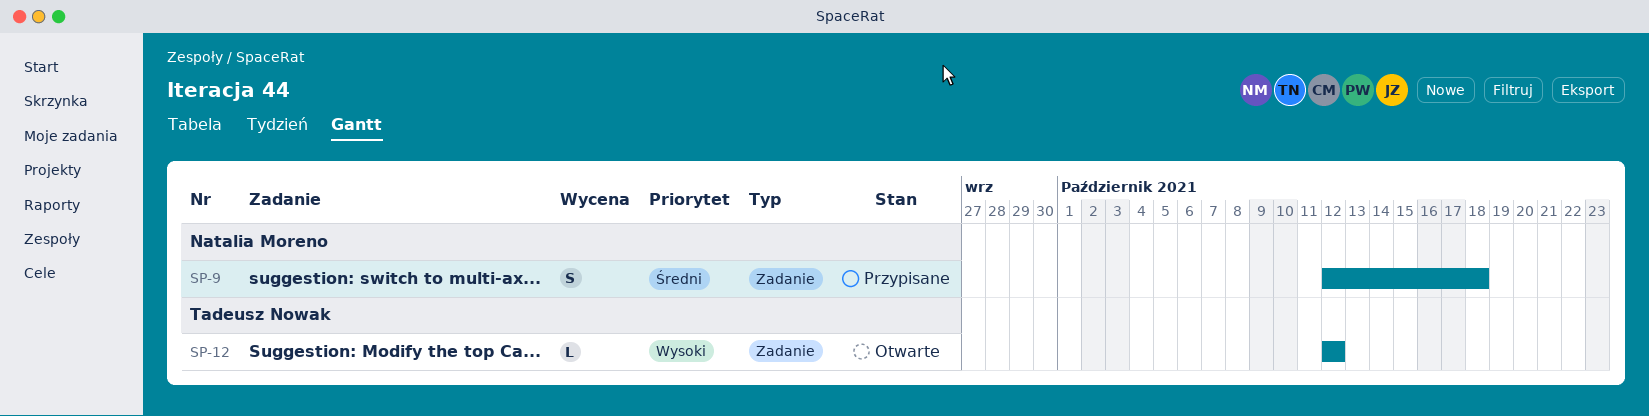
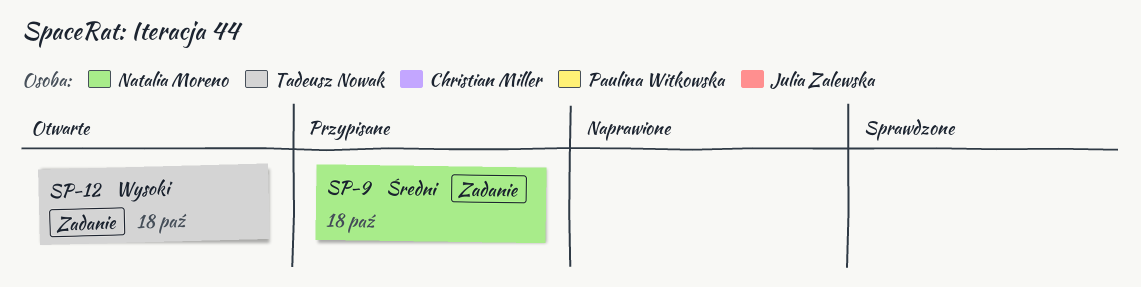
SP-12, due: Oct 12 -> Oct 18

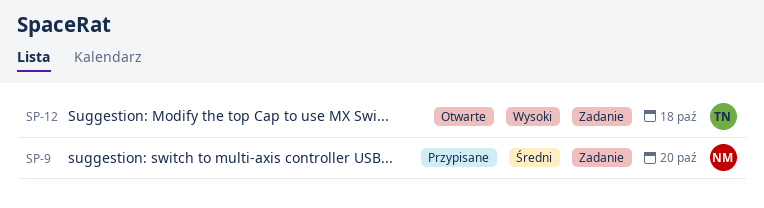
SP-9, due: Oct 18 -> Oct 20

